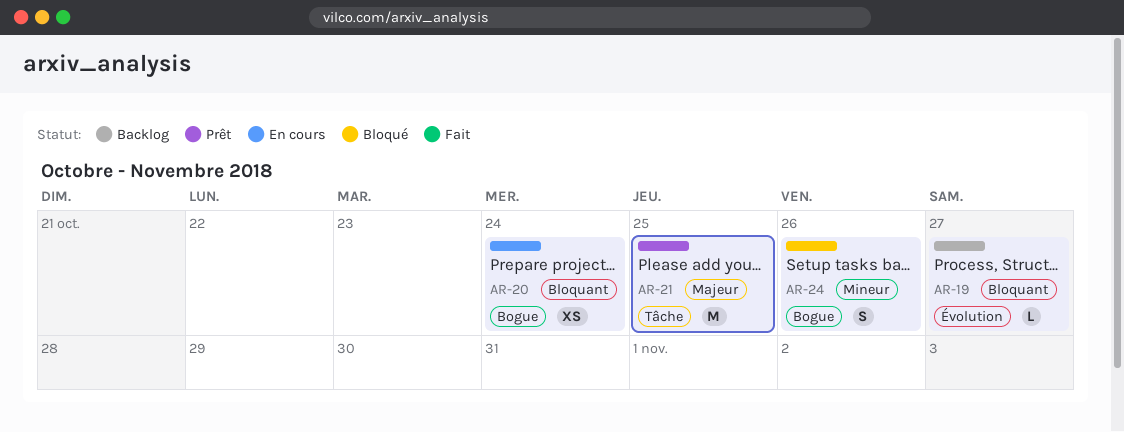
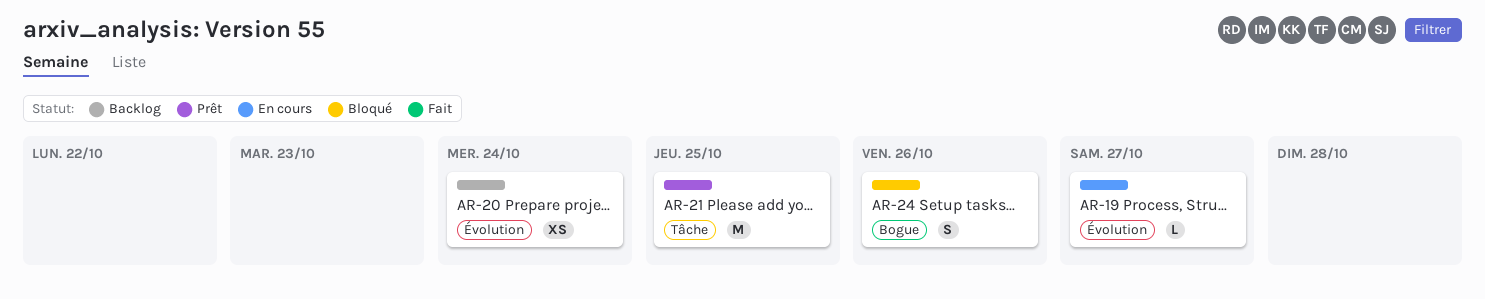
AR-19, status: Backlog -> En cours
AR-20, status: En cours -> Backlog
AR-20, label: Bogue -> Évolution

